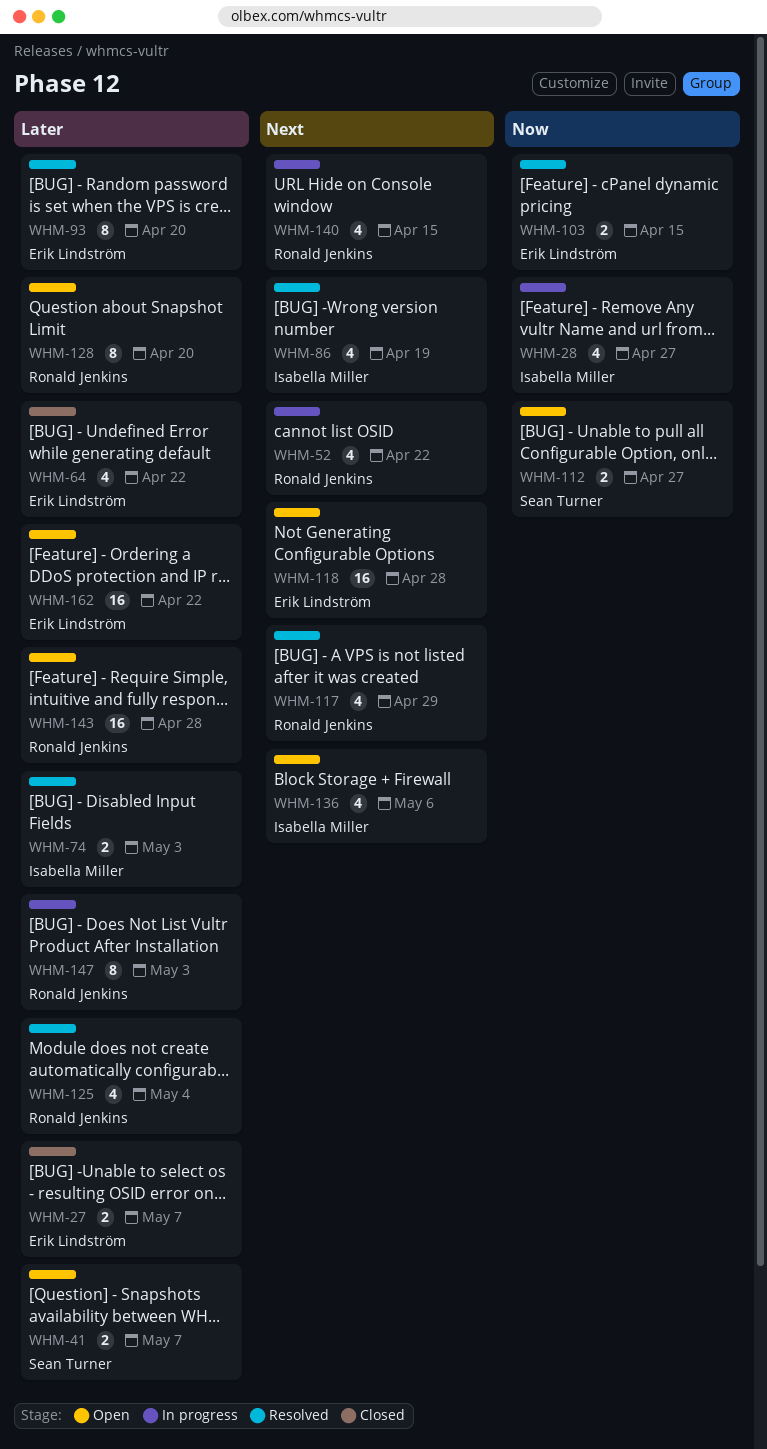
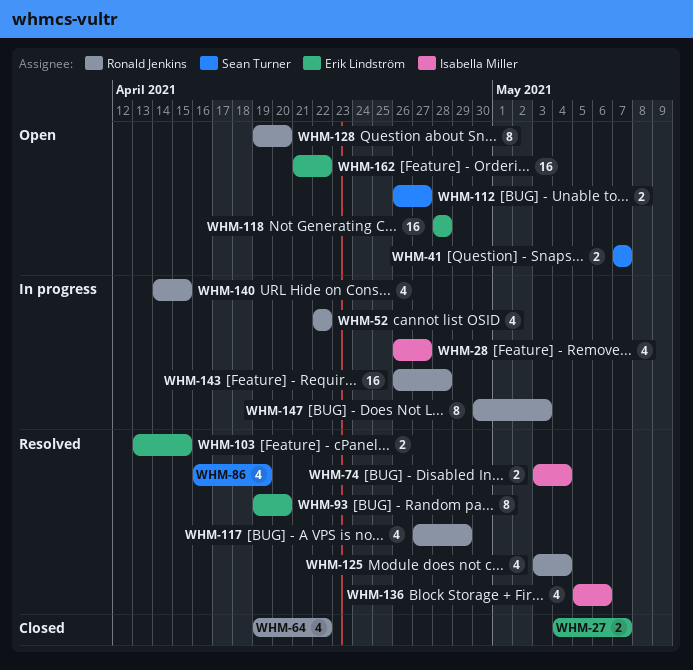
WHM-64, owner: Erik Lindström -> Ronald Jenkins
WHM-74, due: May 3 -> May 4
WHM-86, owner: Isabella Miller -> Sean Turner
WHM-136, status: Open -> Resolved
WHM-143, status: Open -> In progress

